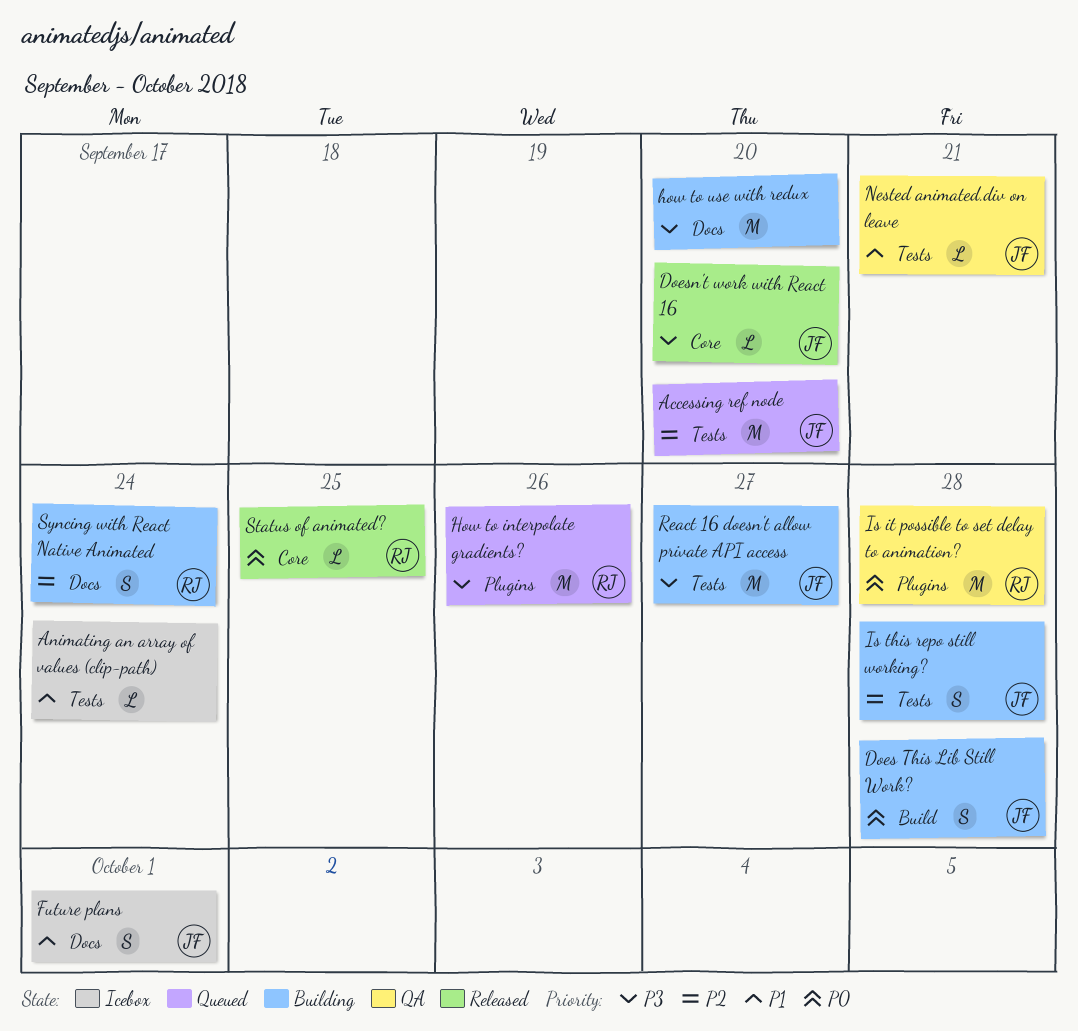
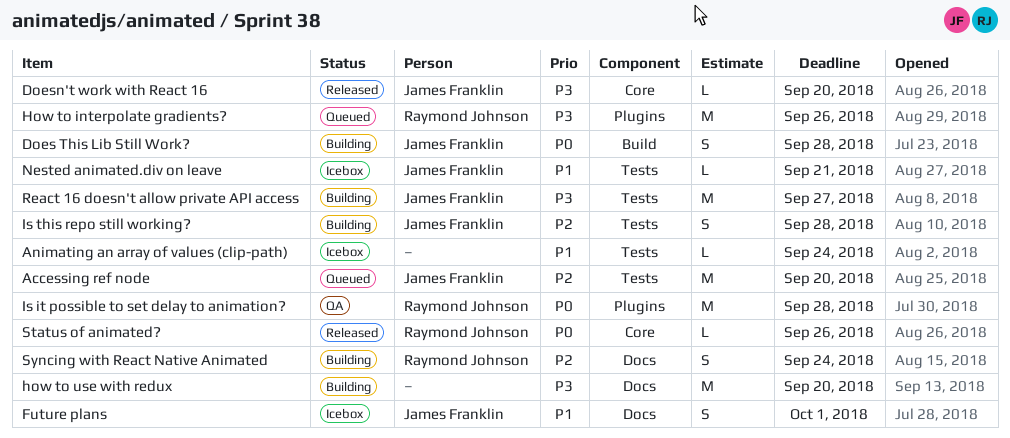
Nested animated.div on leave, status: QA -> Icebox
Status of animated?, due: Sep 25 -> Sep 26

